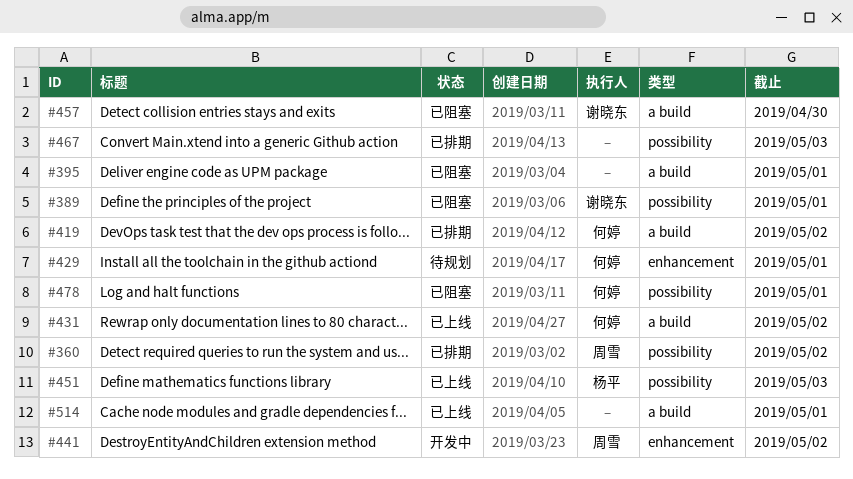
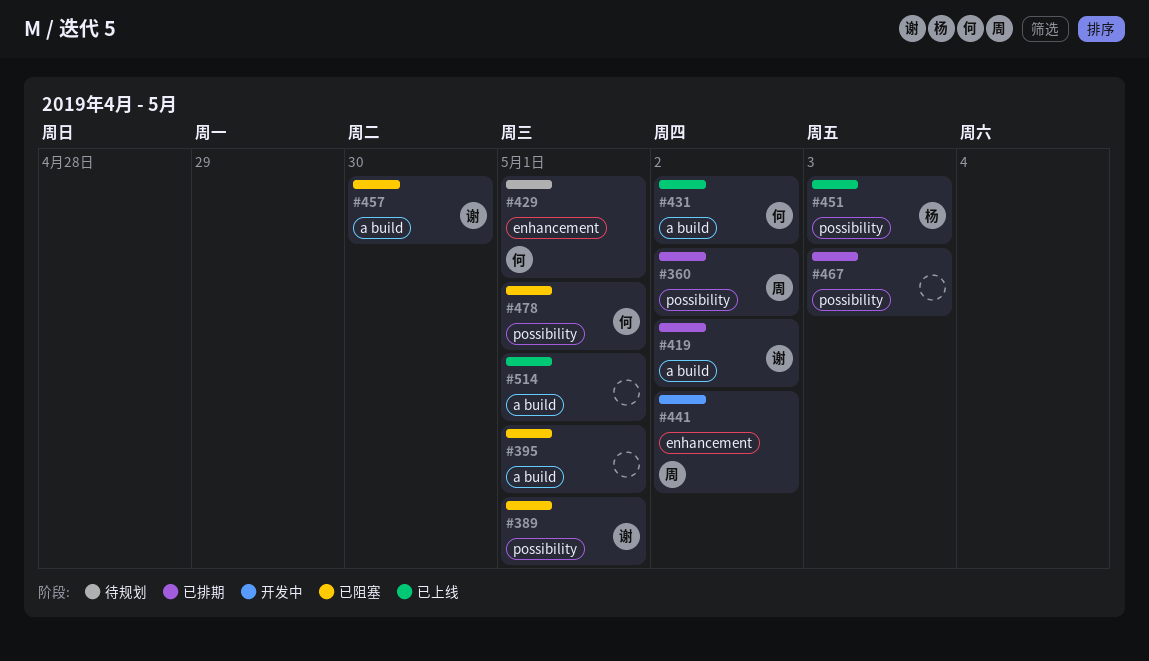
#419, owner: 何婷 -> 谢晓东

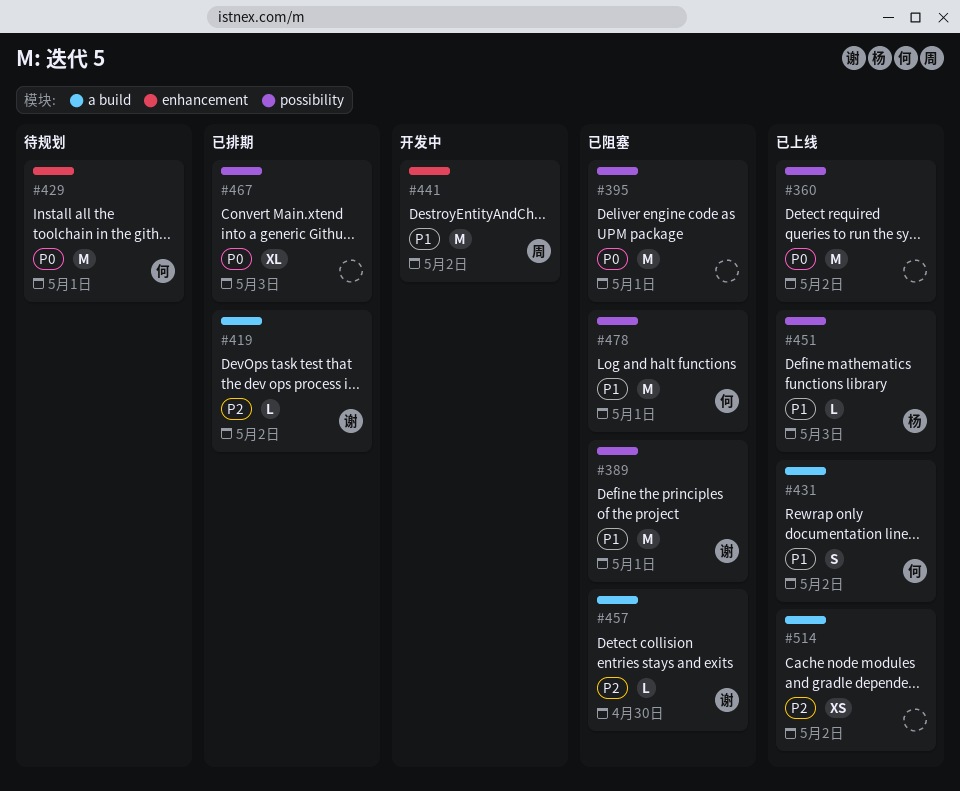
#360, status: 已排期 -> 已上线
#360, owner: 周 -> none
#395, label: a build -> possibility
#514, due: May 1 -> May 2

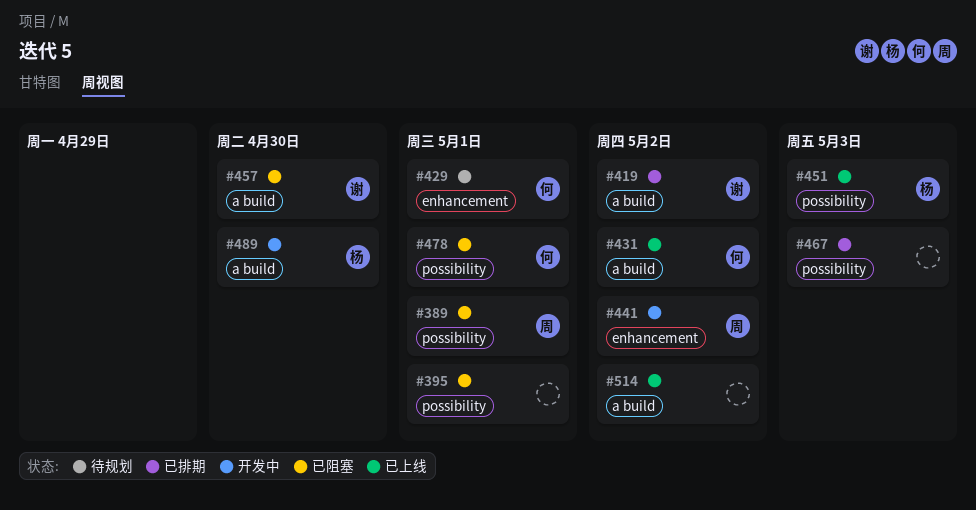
#360: present -> none
#389, owner: 谢 -> 周
#489: none -> present

